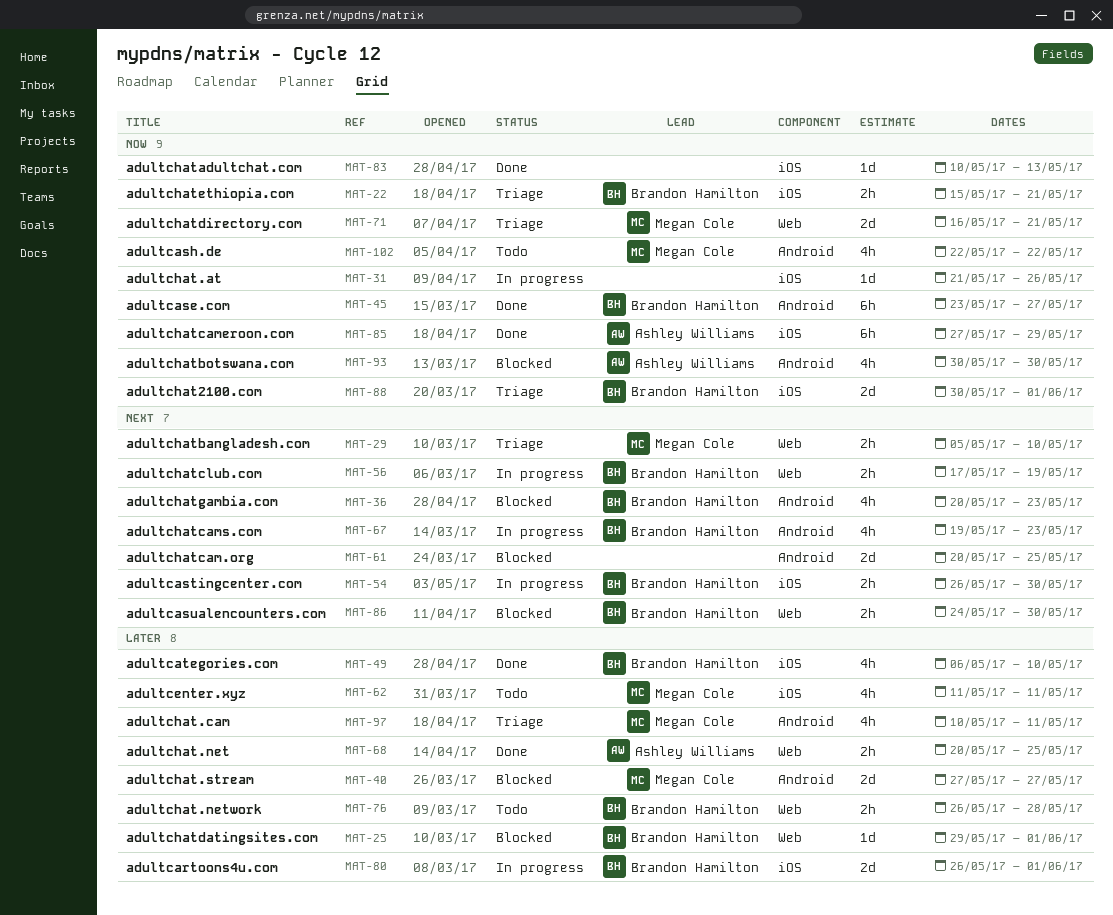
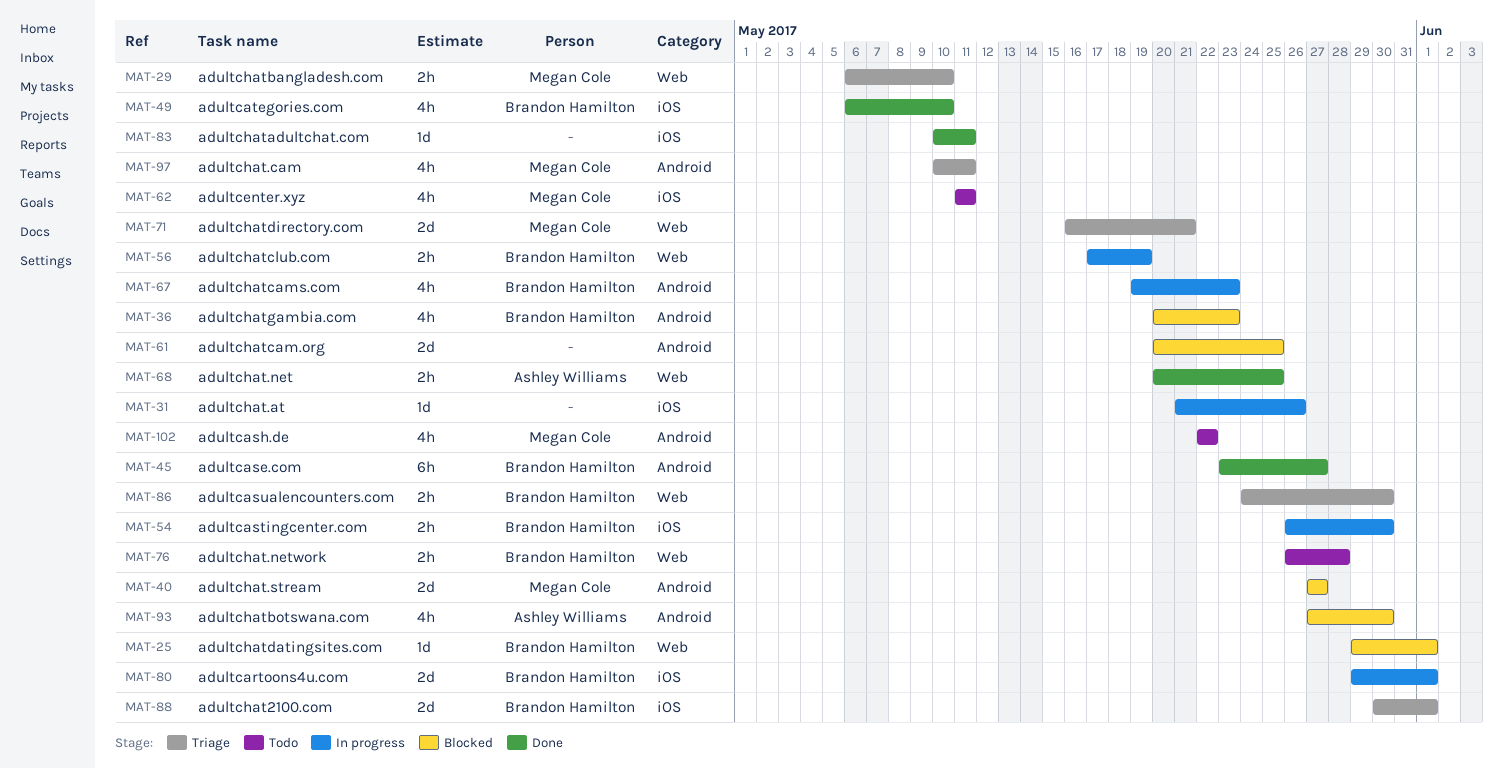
MAT-22: present -> none
MAT-29, start: May 5 -> May 6
MAT-80, start: May 26 -> May 29
MAT-83, due: May 13 -> May 11
MAT-85: present -> none
MAT-86, status: Blocked -> Triage
MAT-93, start: May 30 -> May 27

